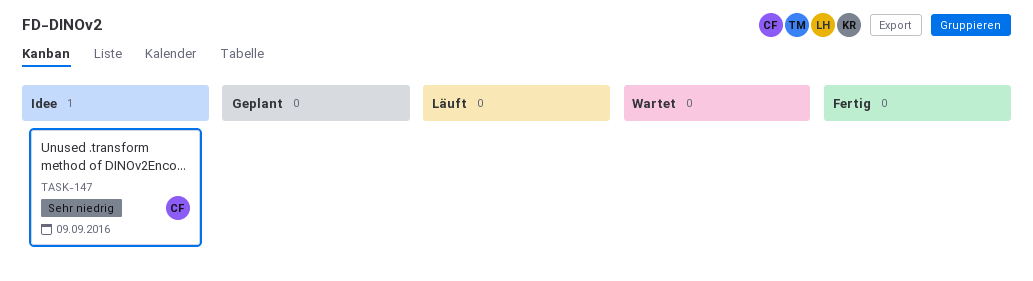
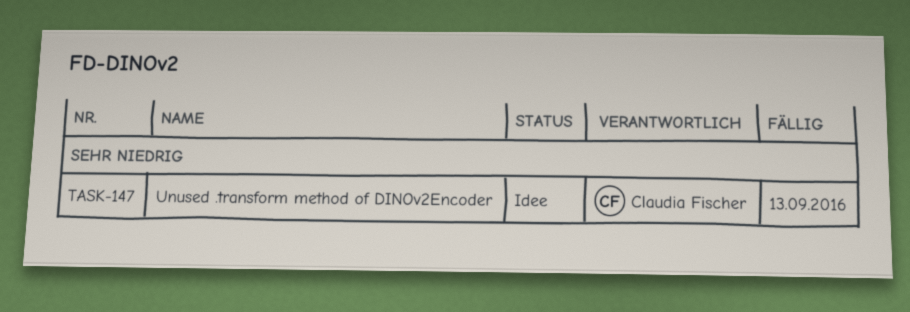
TASK-147, due: Sep 9 -> Sep 13

